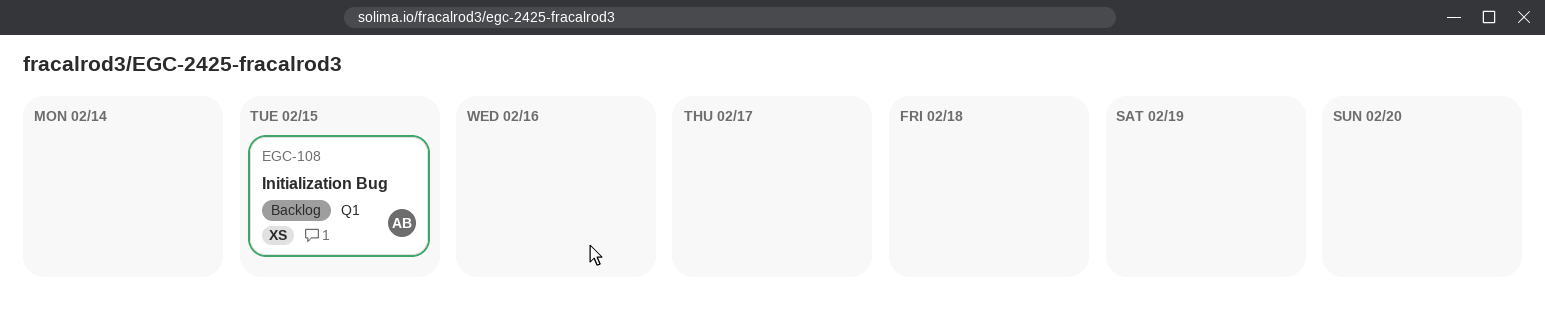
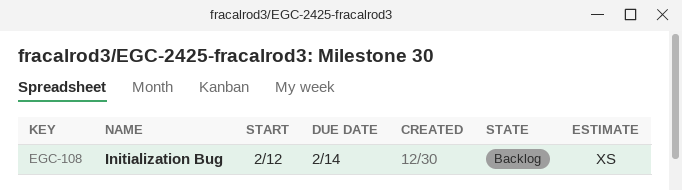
EGC-108, due: Feb 15 -> Feb 14

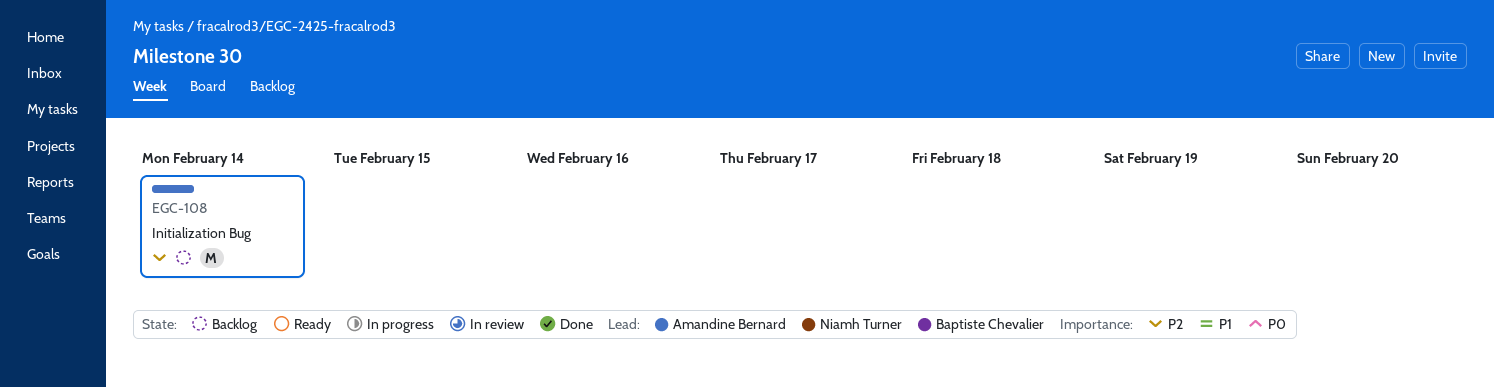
EGC-108, estimate: XS -> M

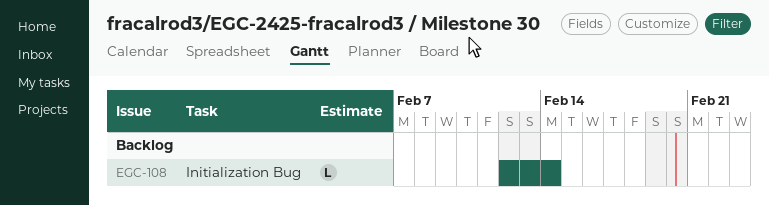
EGC-108, estimate: M -> L

